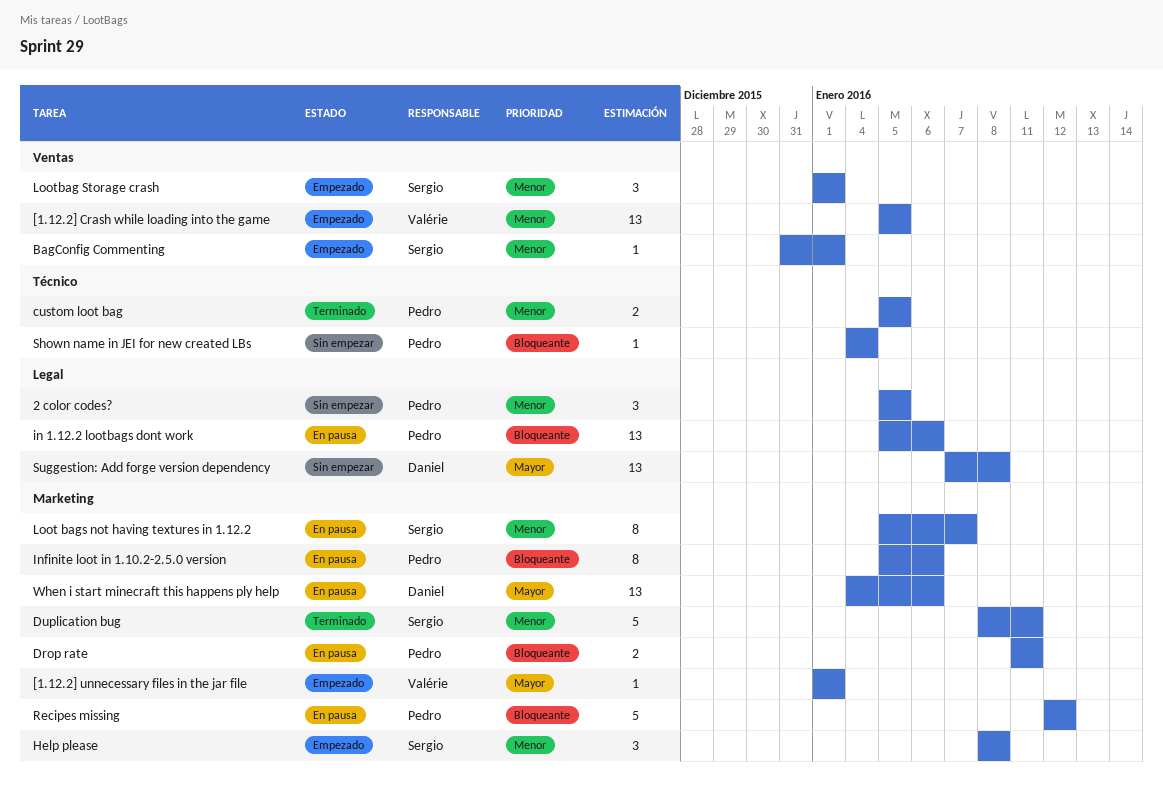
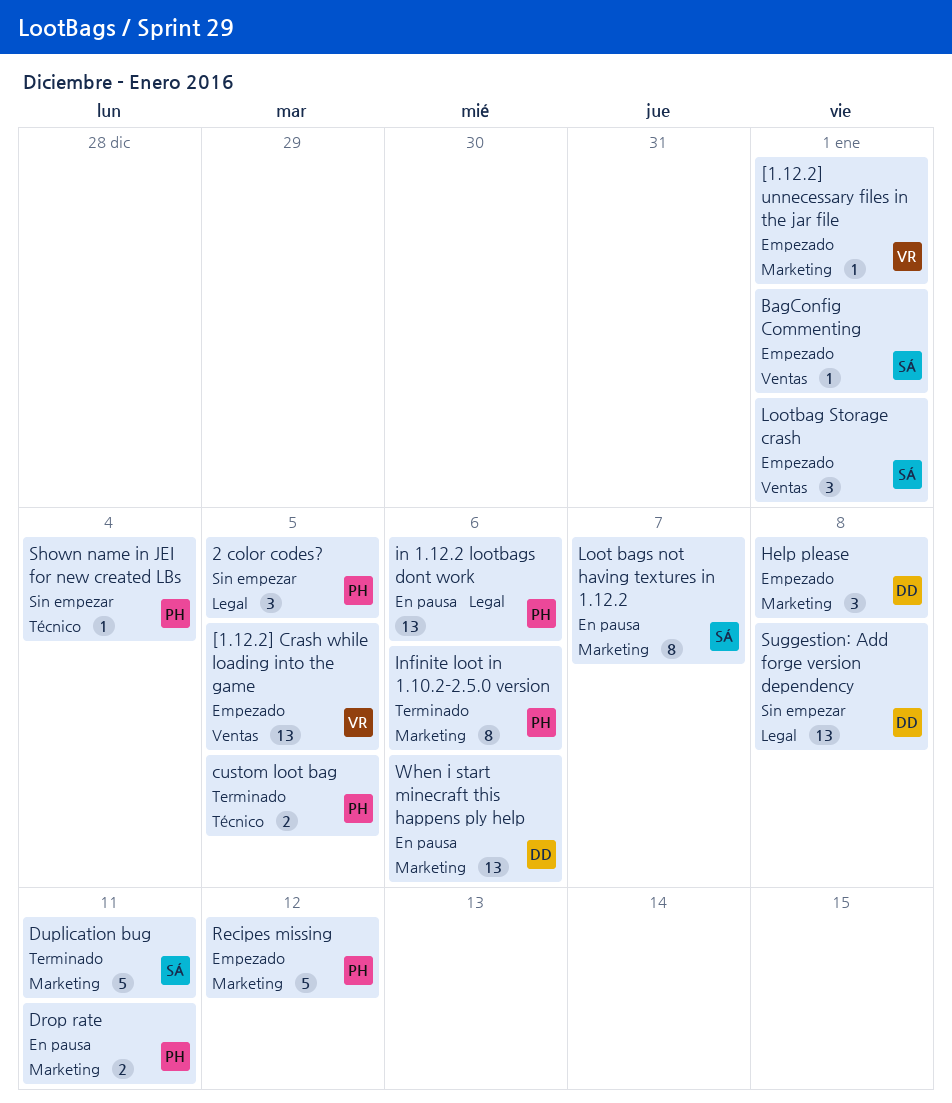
Help please, owner: Sergio -> Daniel
Infinite loot in 1.10.2-2.5.0 version, status: En pausa -> Terminado
Recipes missing, status: En pausa -> Empezado

